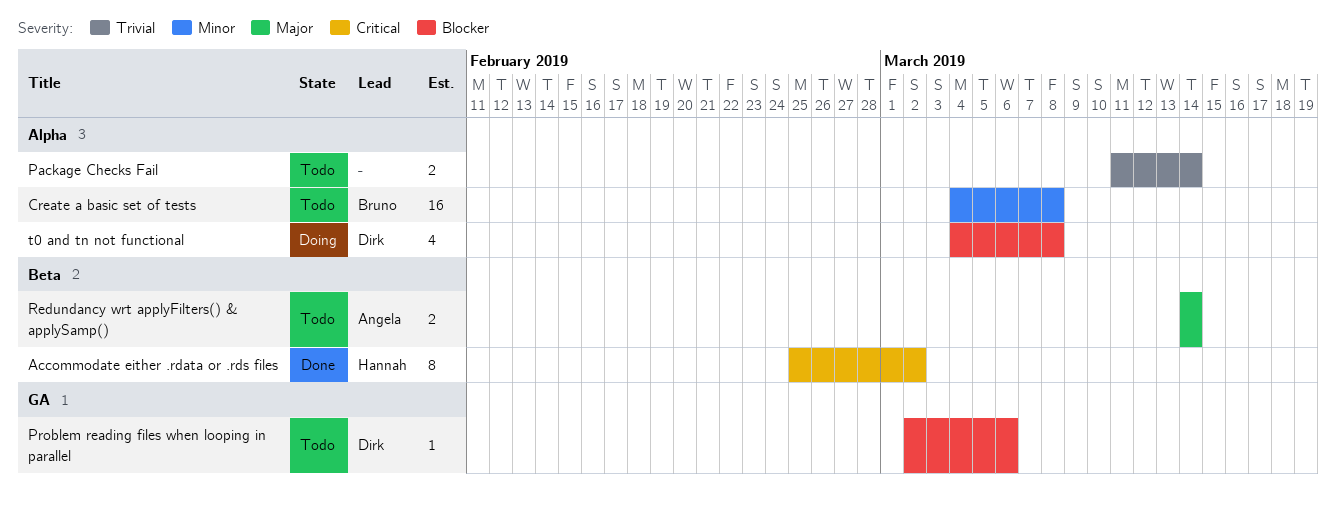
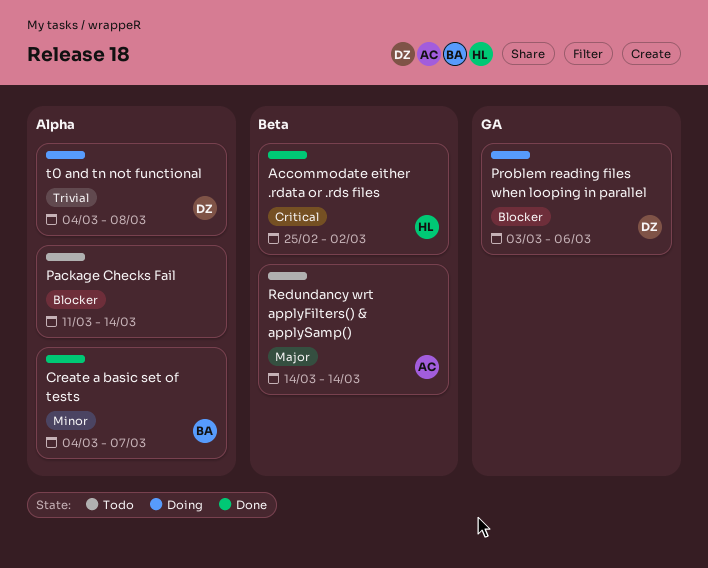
Create a basic set of tests, status: Todo -> Done
Create a basic set of tests, due: Mar 8 -> Mar 7
Package Checks Fail, priority: Trivial -> Blocker
Problem reading files when looping in parallel, status: Todo -> Doing
Problem reading files when looping in parallel, start: Mar 2 -> Mar 3
t0 and tn not functional, priority: Blocker -> Trivial

